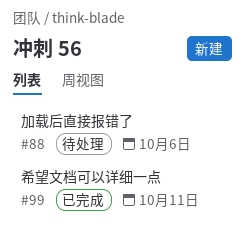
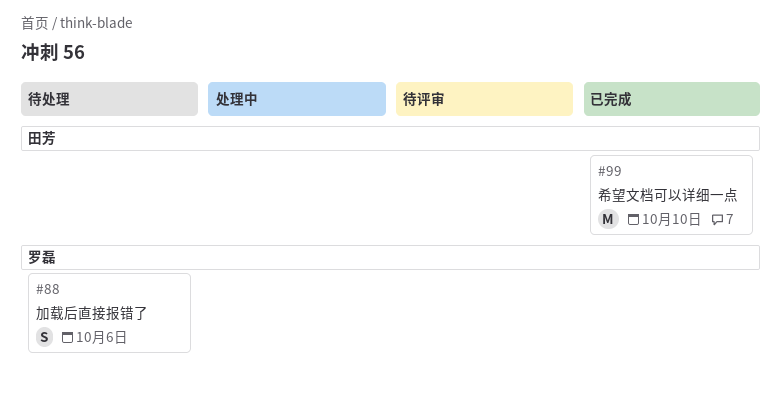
#99, due: Oct 11 -> Oct 10

